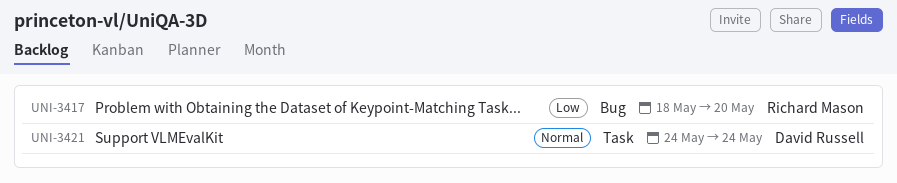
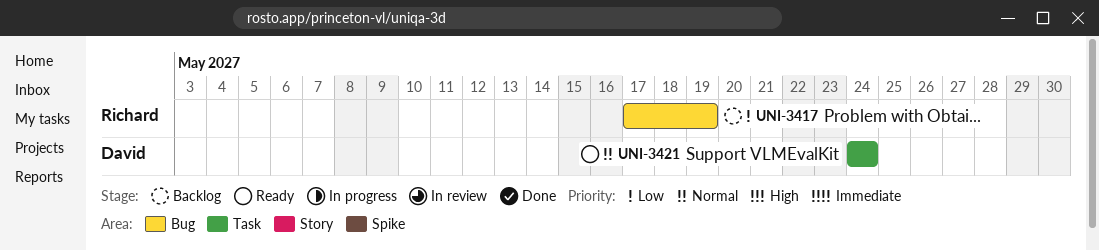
UNI-3417, start: May 18 -> May 17
UNI-3417, due: May 20 -> May 19

